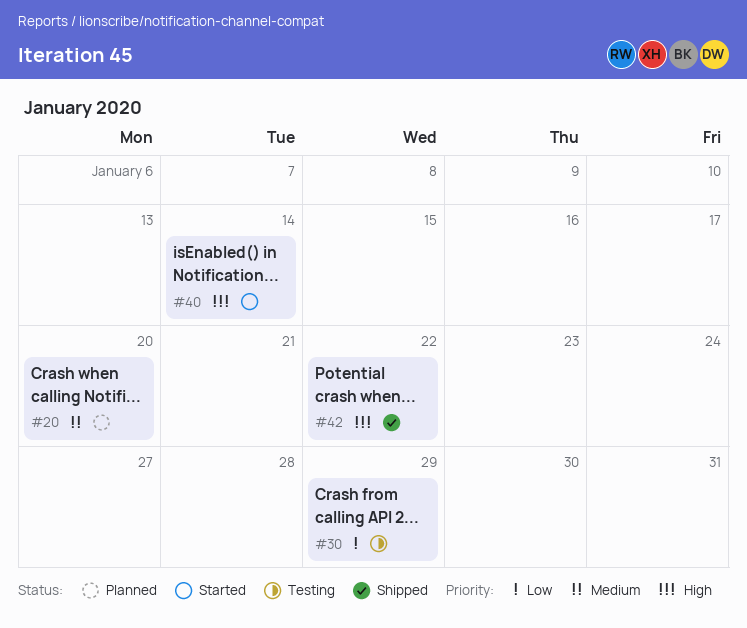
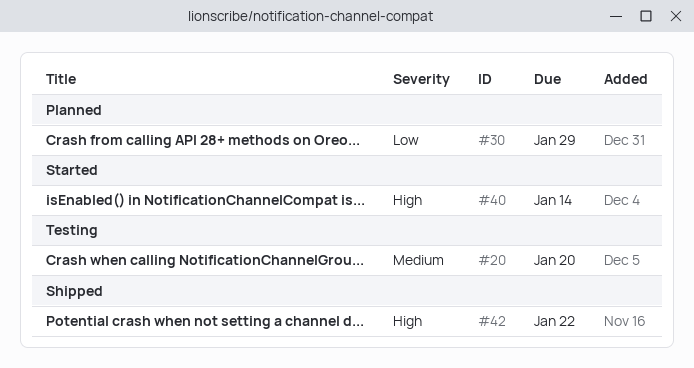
#20, status: Planned -> Testing
#30, status: Testing -> Planned

